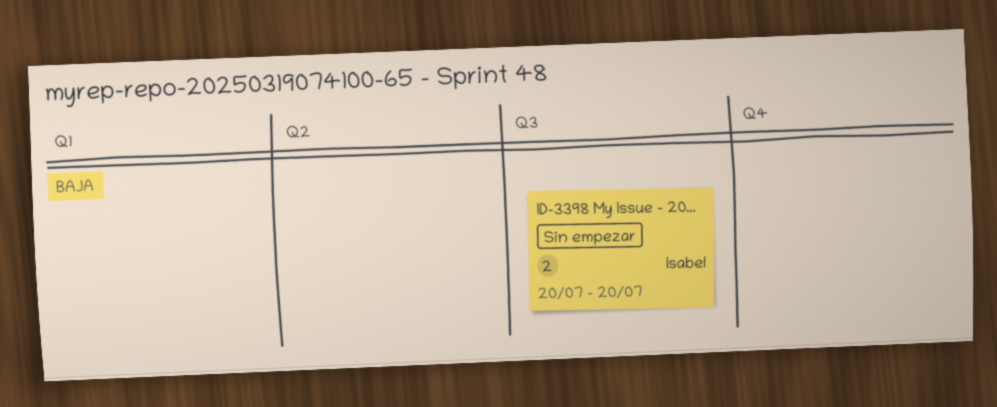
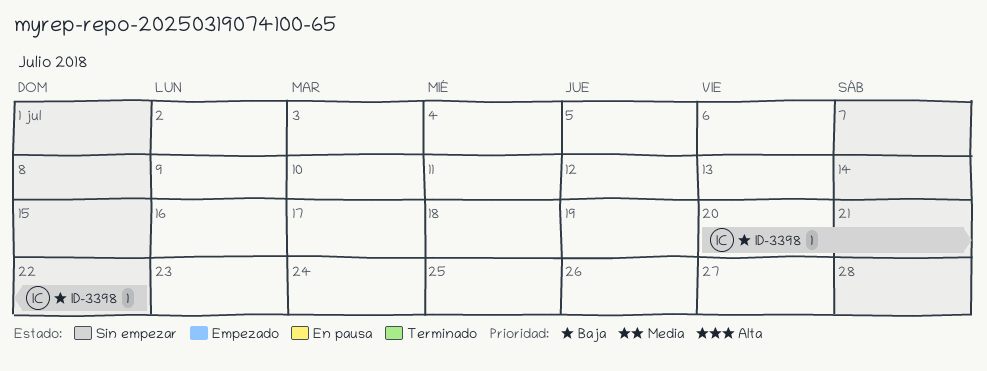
ID-3398, estimate: 2 -> 1
ID-3398, due: Jul 20 -> Jul 22

